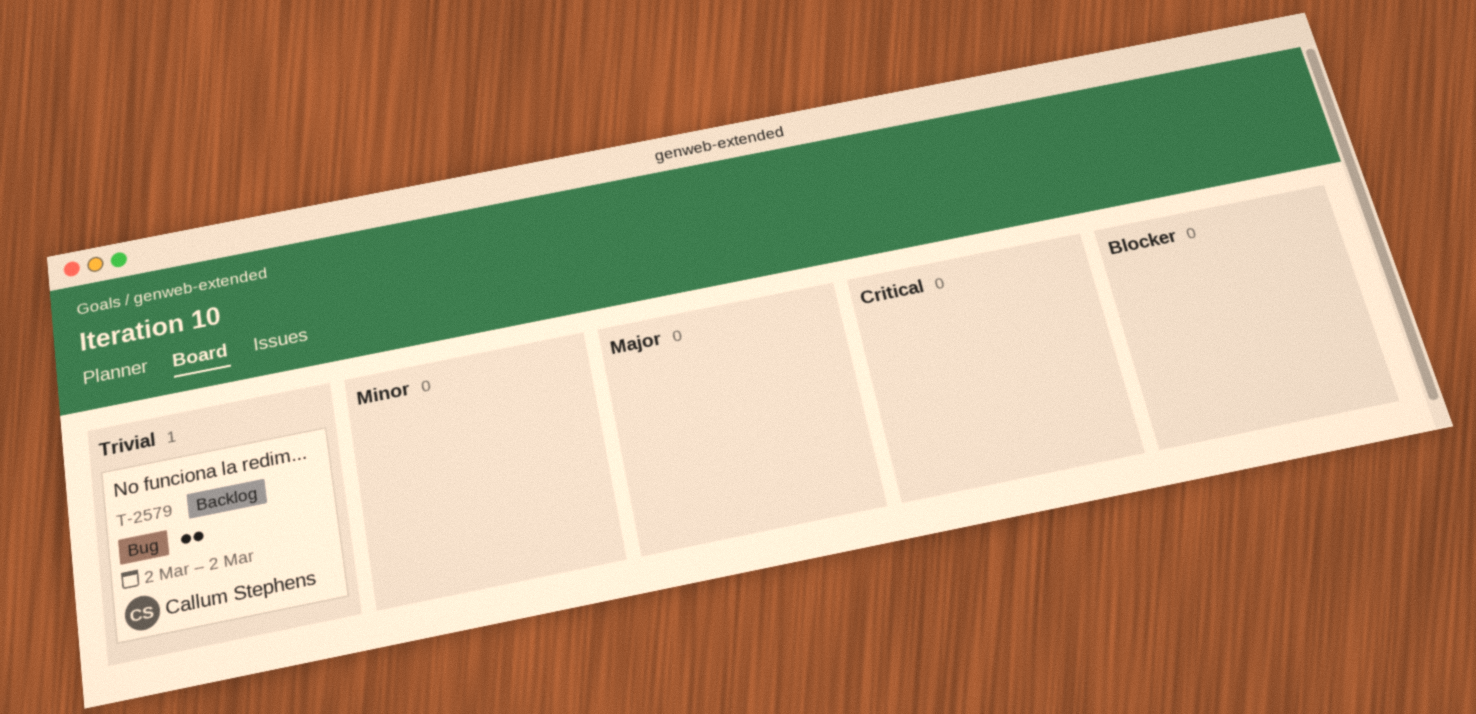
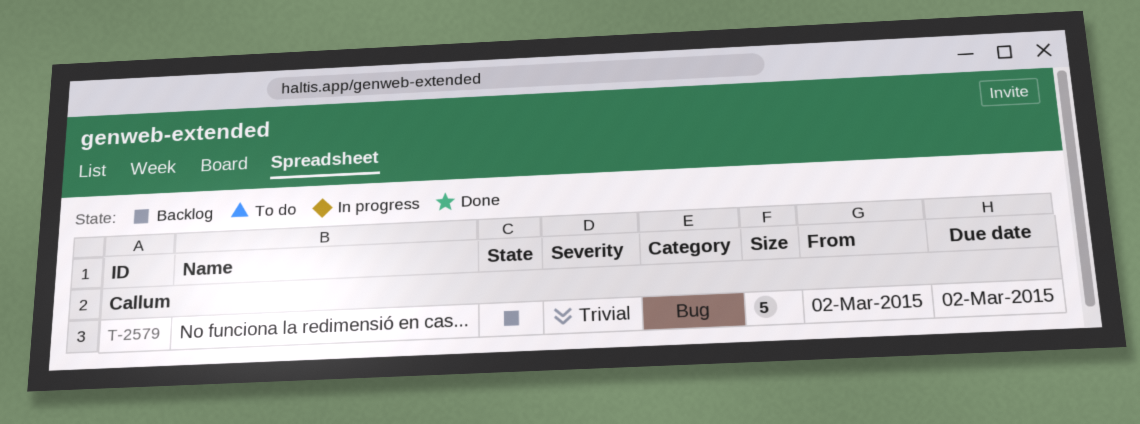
T-2579, estimate: 2 -> 5

